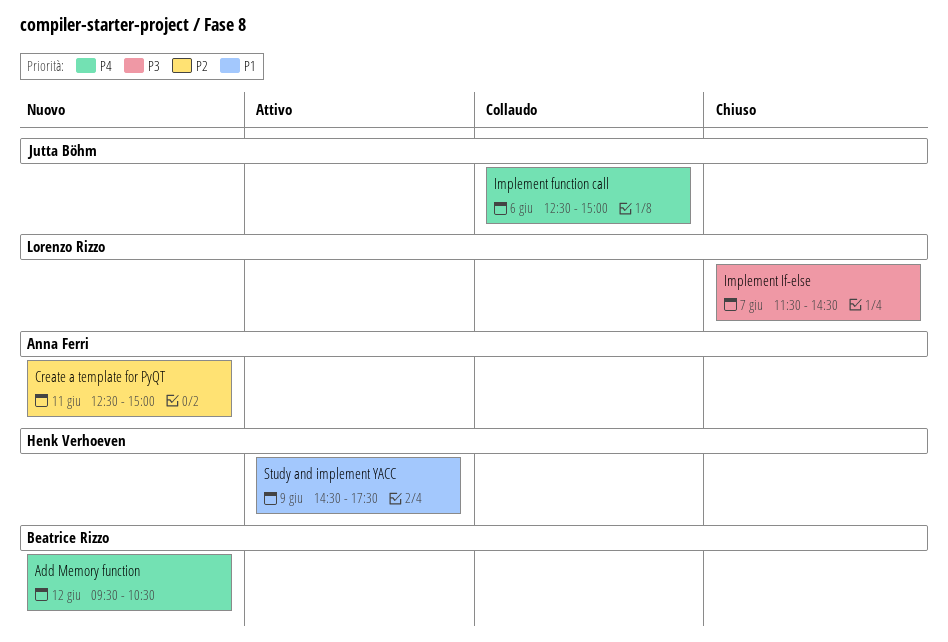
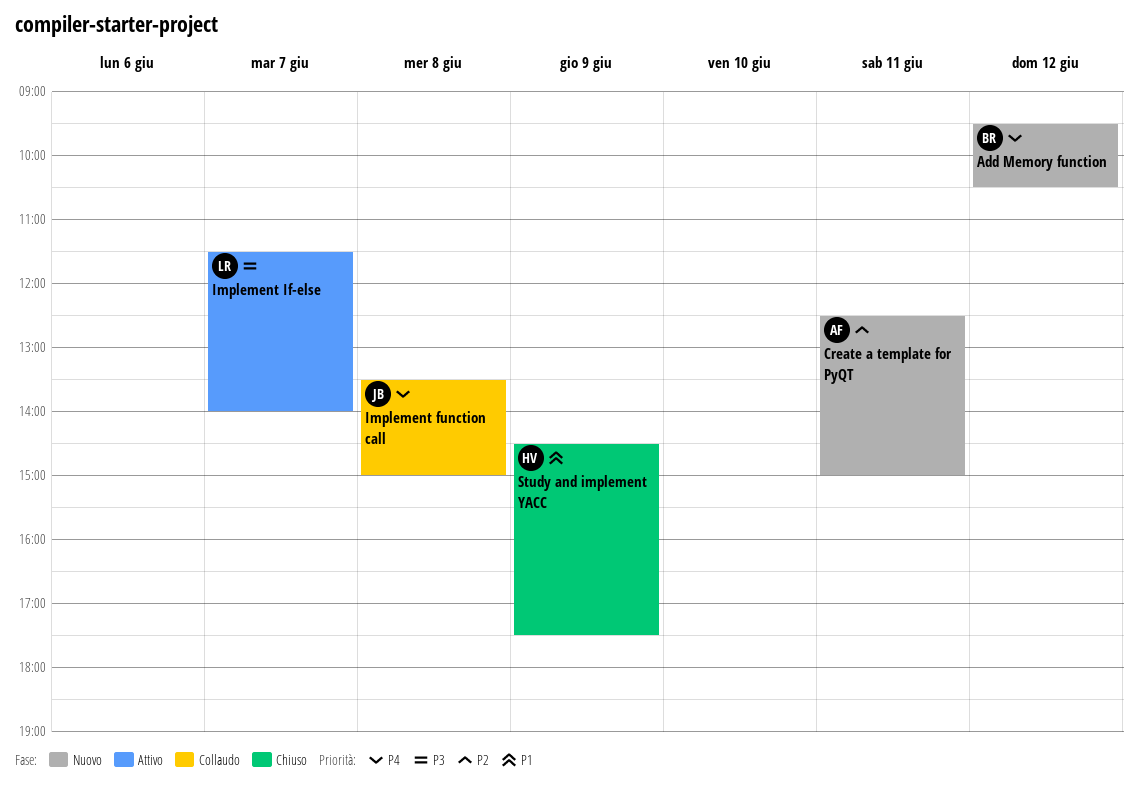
Implement function call, day: Jun 6 -> Jun 8
Implement function call, begins: 12:30 -> 13:30
Implement If-else, status: Chiuso -> Attivo
Implement If-else, ends: 14:30 -> 14:00
Study and implement YACC, status: Attivo -> Chiuso

